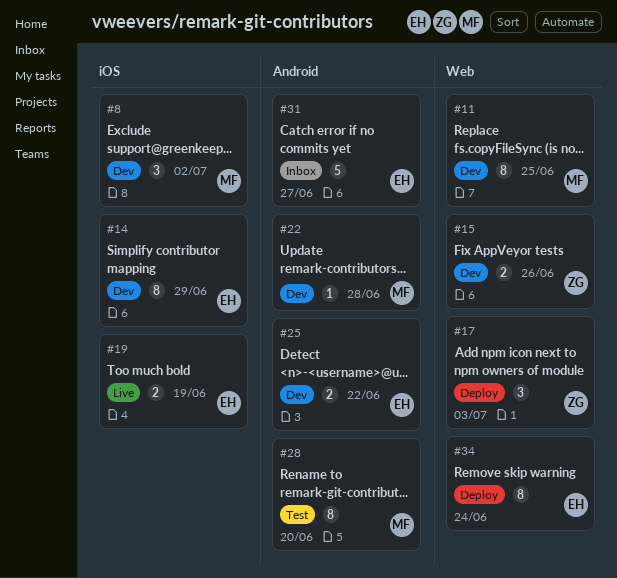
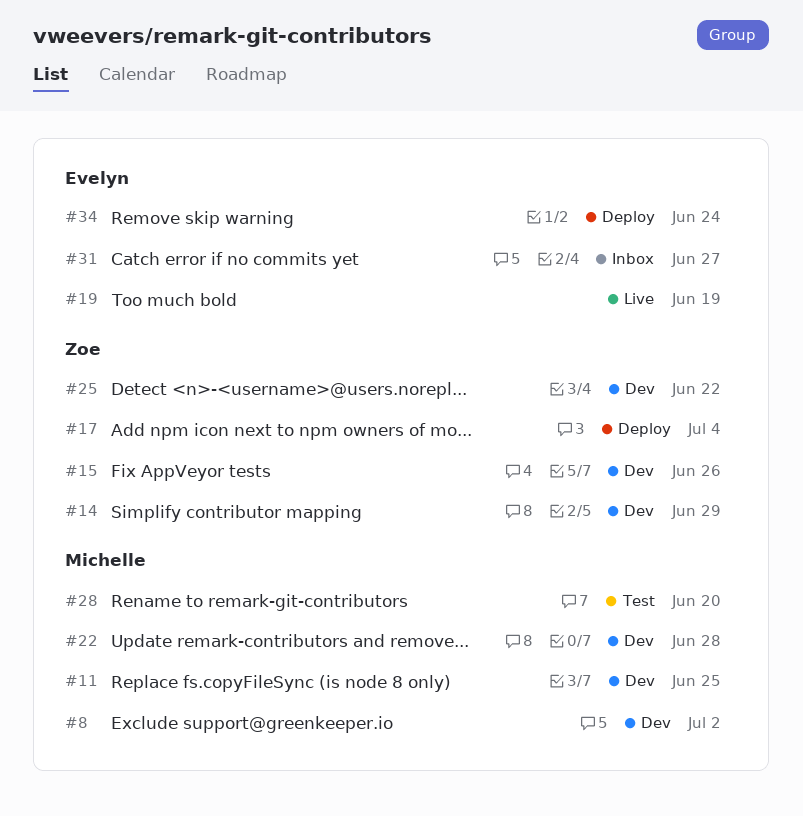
#14, owner: Evelyn -> Zoe
#17, due: Jul 3 -> Jul 4
#25, owner: Evelyn -> Zoe

